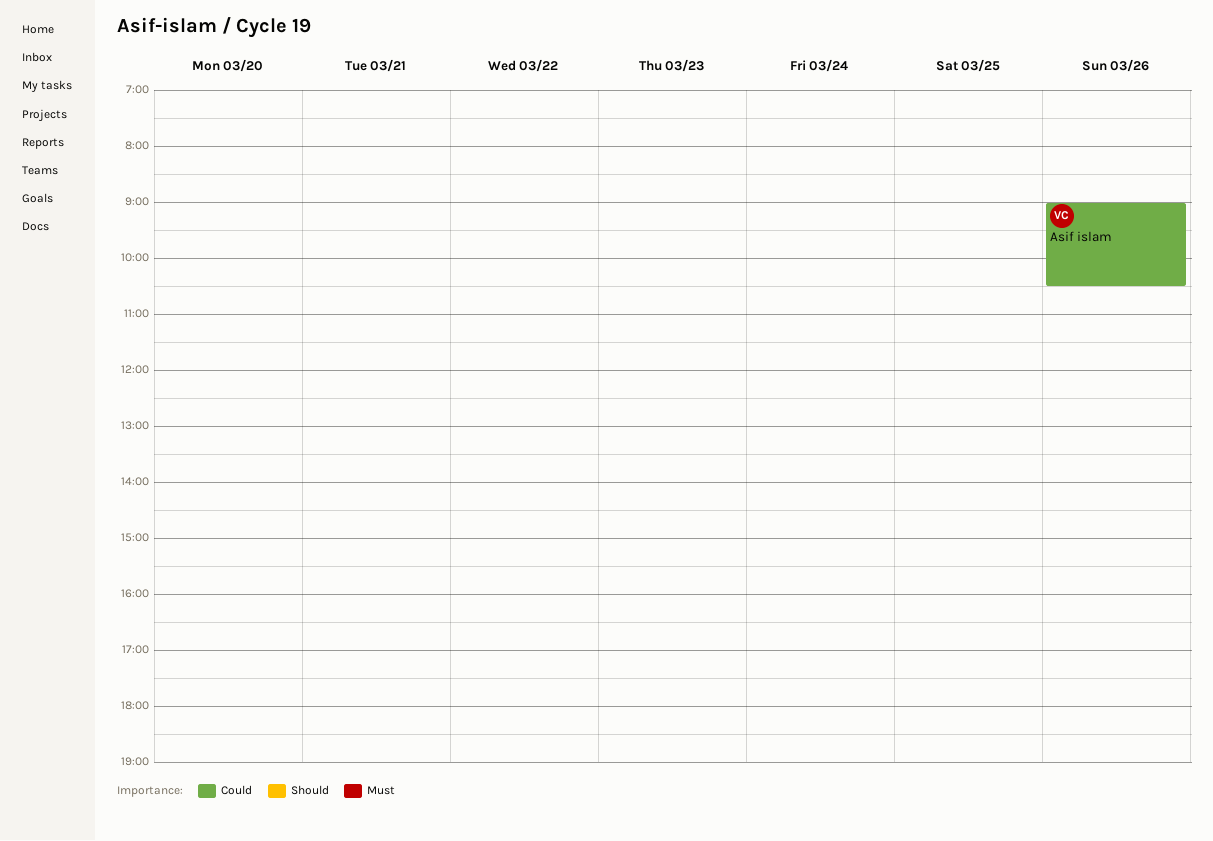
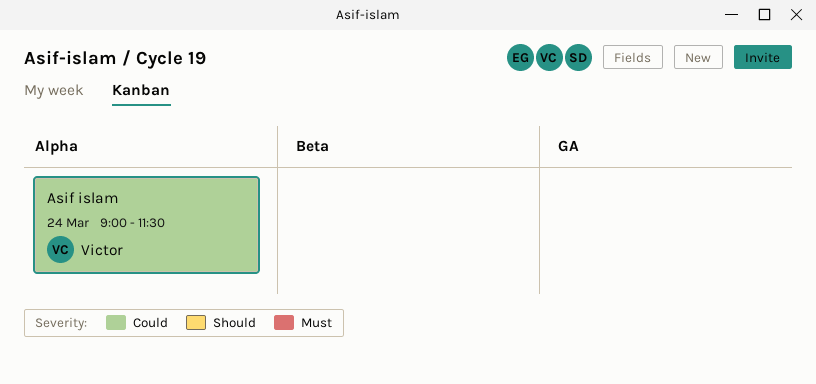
Asif islam, day: Mar 26 -> Mar 24
Asif islam, ends: 10:30 -> 11:30

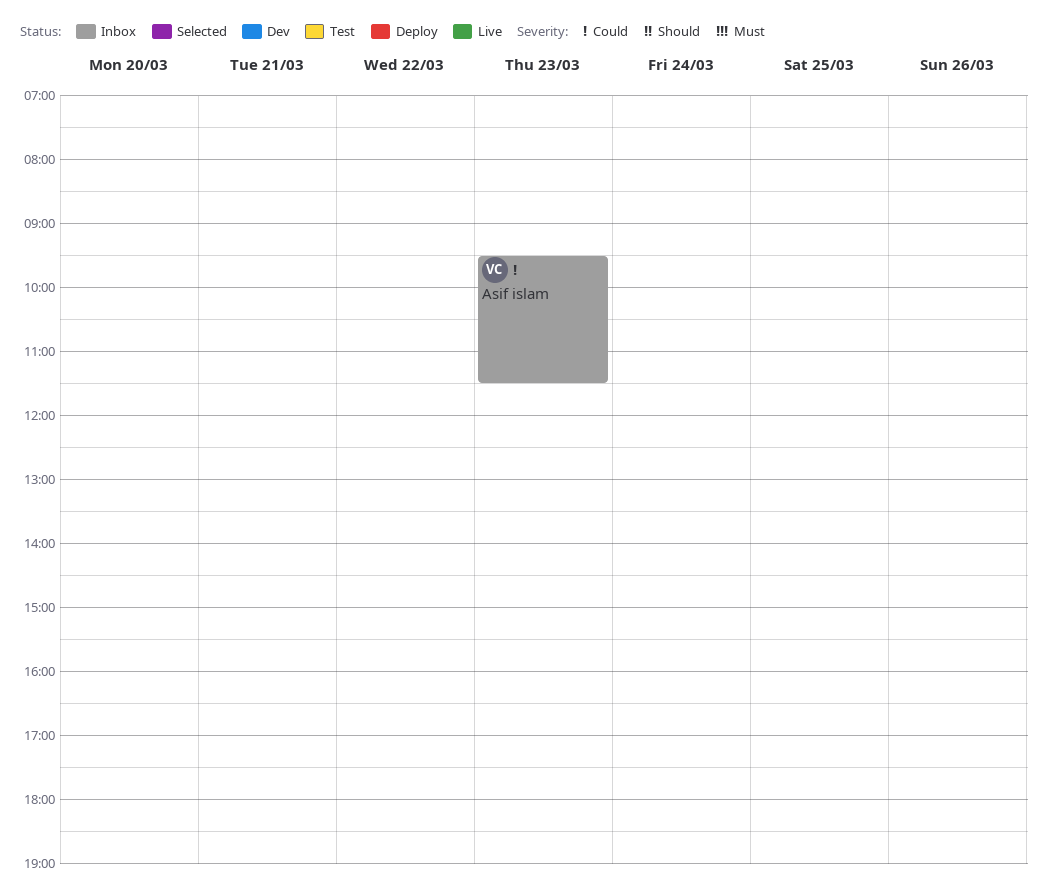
Asif islam, day: Mar 24 -> Mar 23
Asif islam, begins: 09:00 -> 09:30

